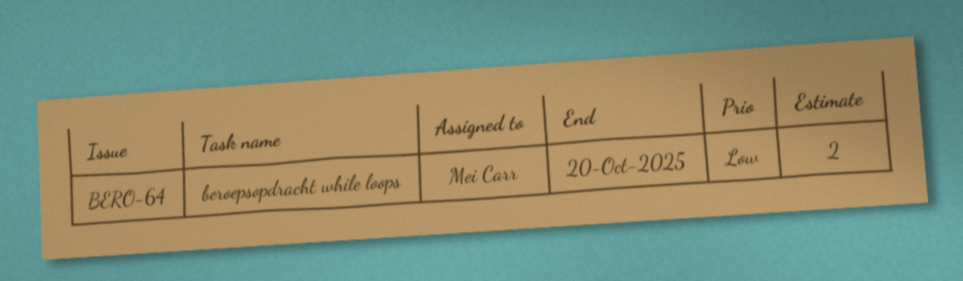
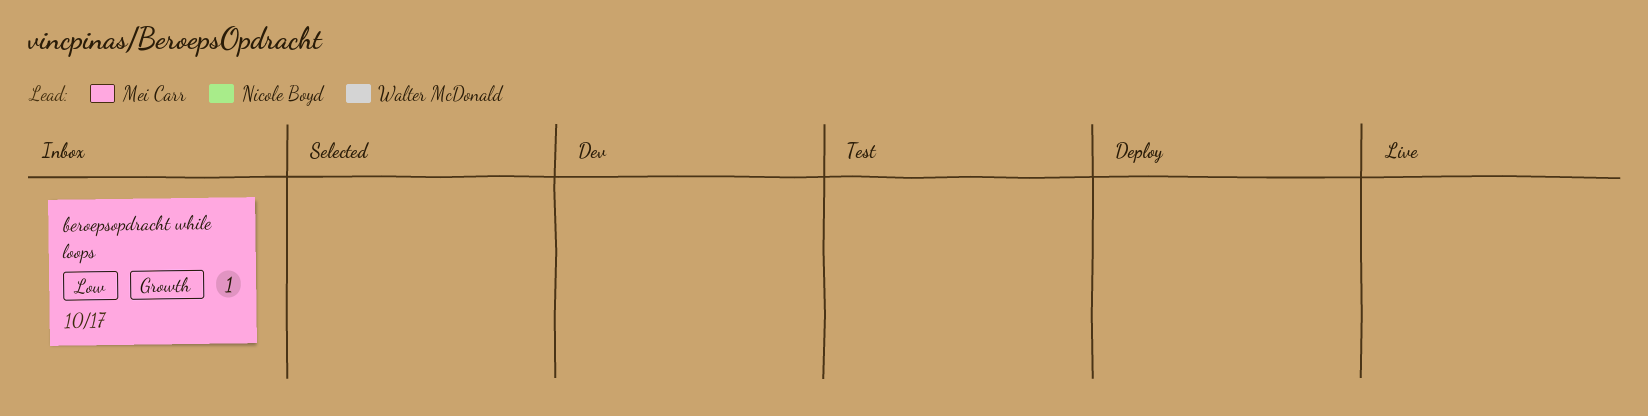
beroepsopdracht while loops, estimate: 2 -> 1
beroepsopdracht while loops, due: Oct 20 -> Oct 17

